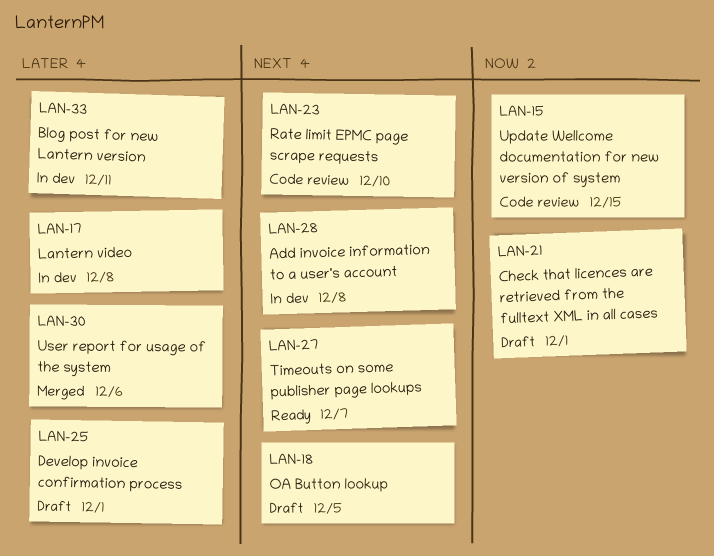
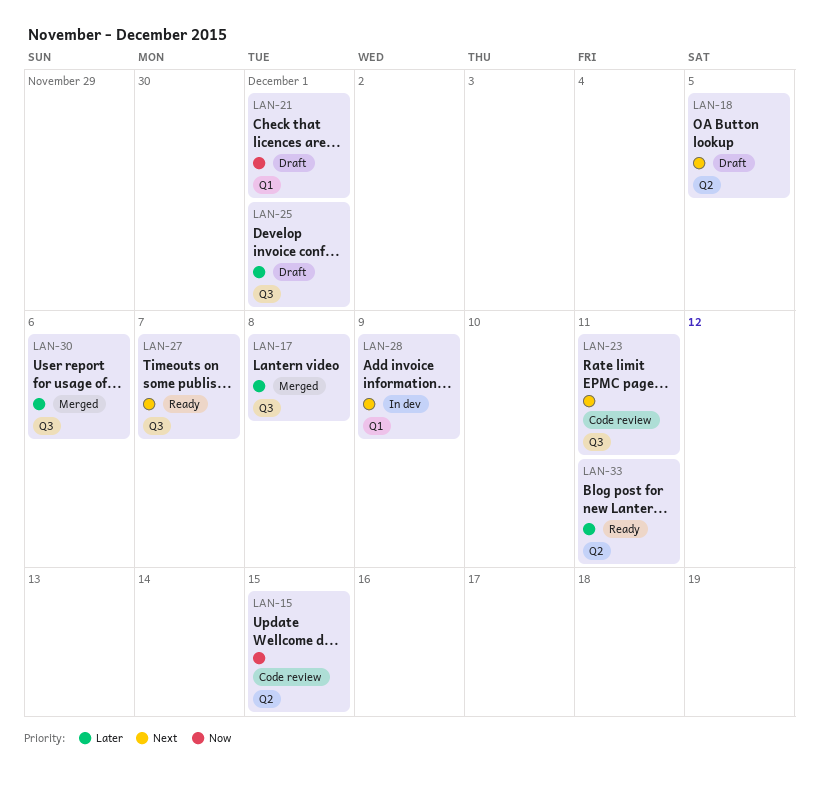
LAN-17, status: In dev -> Merged
LAN-23, due: Dec 10 -> Dec 11
LAN-28, due: Dec 8 -> Dec 9
LAN-33, status: In dev -> Ready

